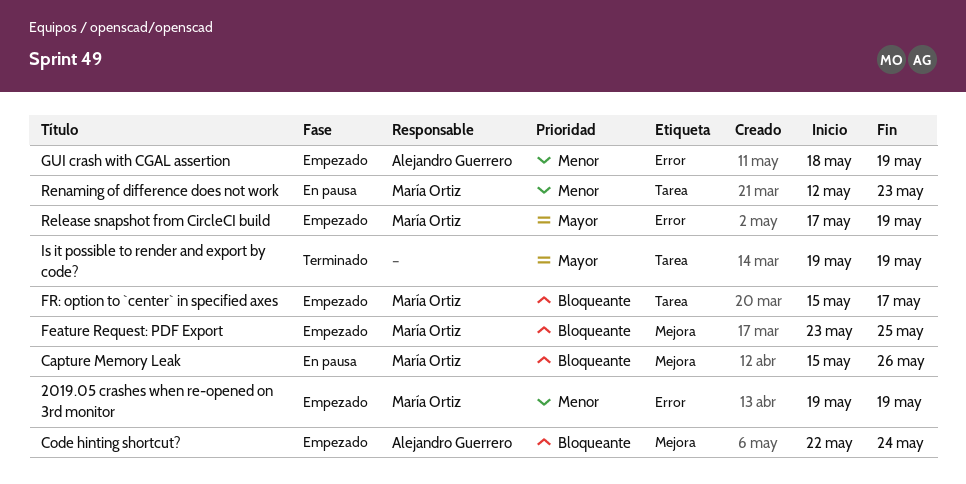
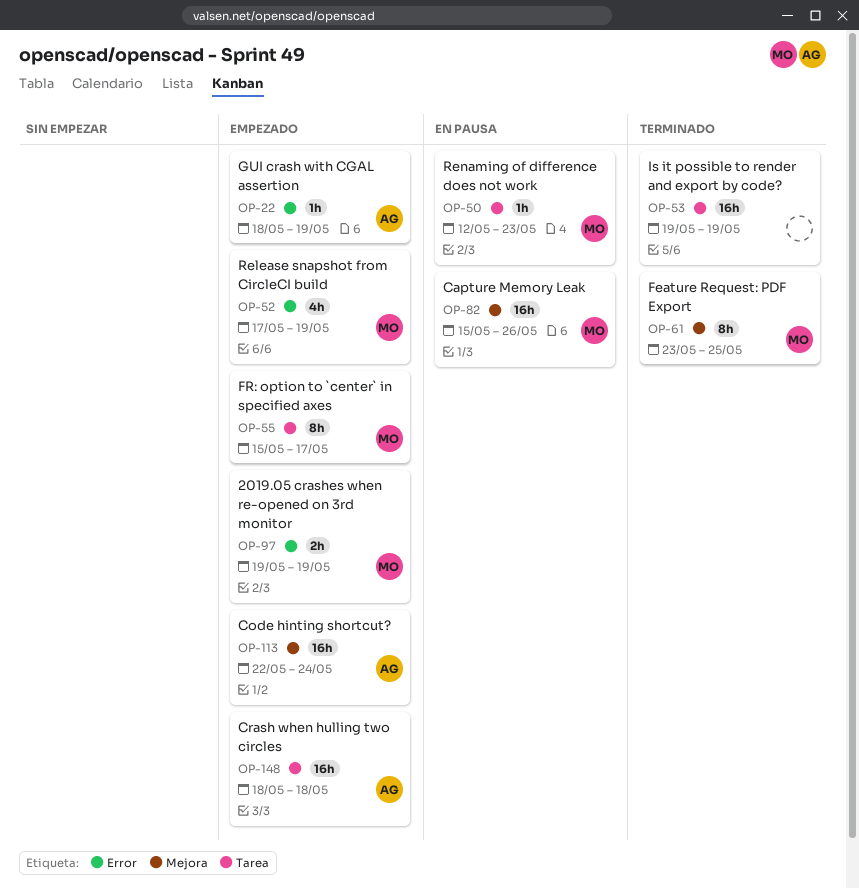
Crash when hulling two circles: none -> present
Feature Request: PDF Export, status: Empezado -> Terminado

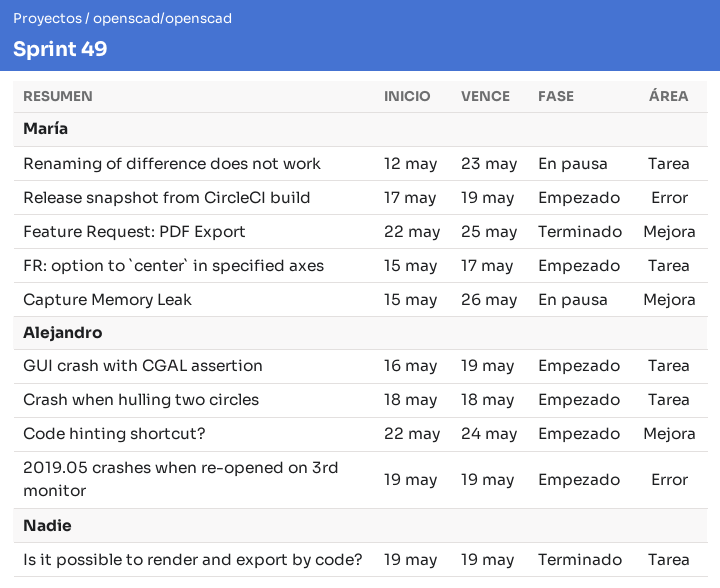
2019.05 crashes when re-opened on 3rd monitor, owner: María -> Alejandro
Feature Request: PDF Export, start: May 23 -> May 22
GUI crash with CGAL assertion, label: Error -> Tarea
GUI crash with CGAL assertion, start: May 18 -> May 16

